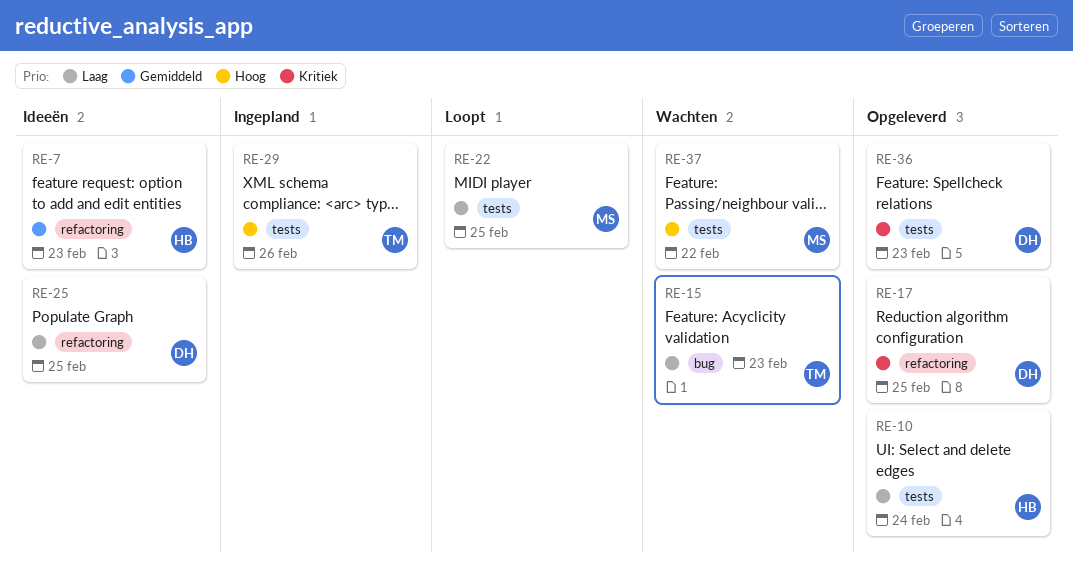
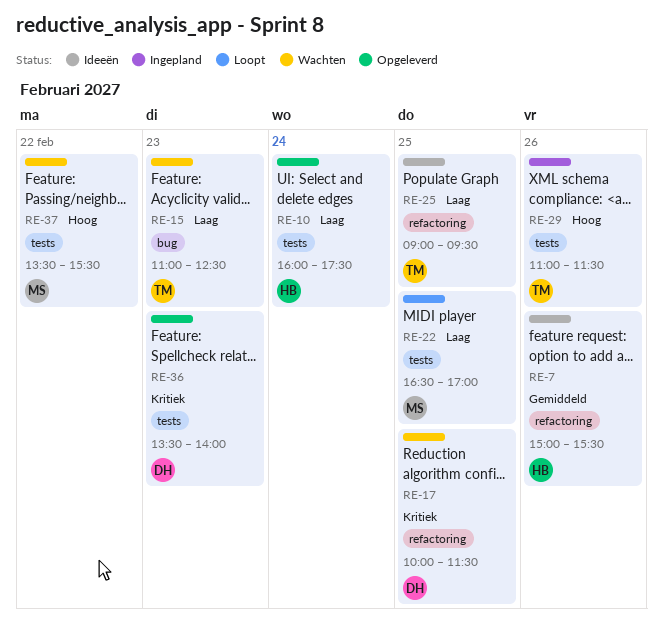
RE-7, day: Feb 23 -> Feb 26
RE-17, status: Opgeleverd -> Wachten
RE-25, owner: DH -> TM

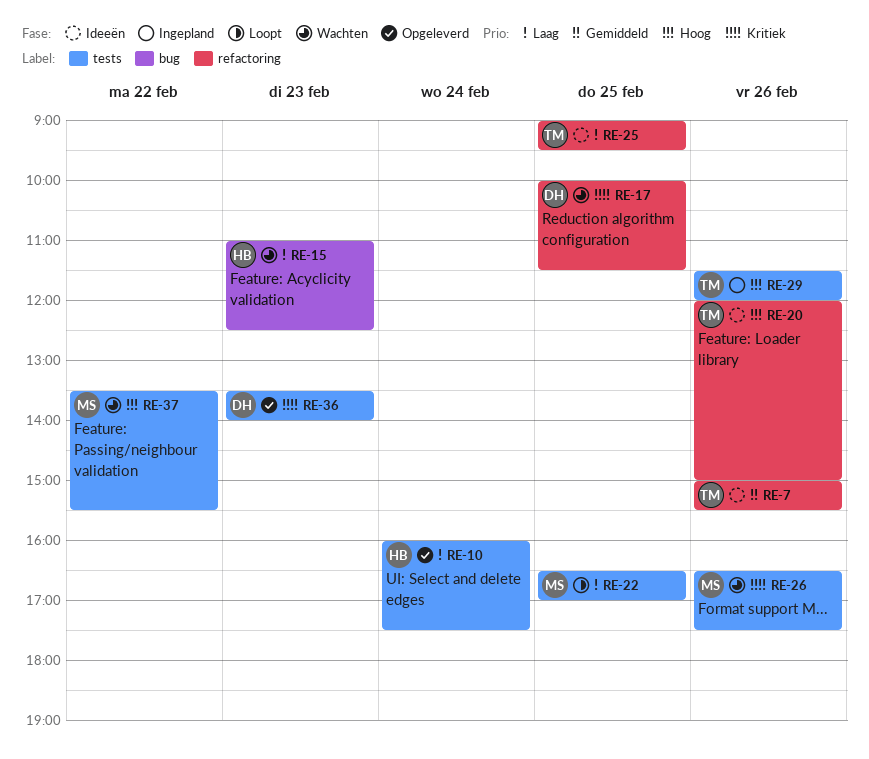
RE-7, owner: HB -> TM
RE-15, owner: TM -> HB
RE-20: none -> present
RE-26: none -> present
RE-29, begins: 11:00 -> 11:30
RE-29, ends: 11:30 -> 12:00

